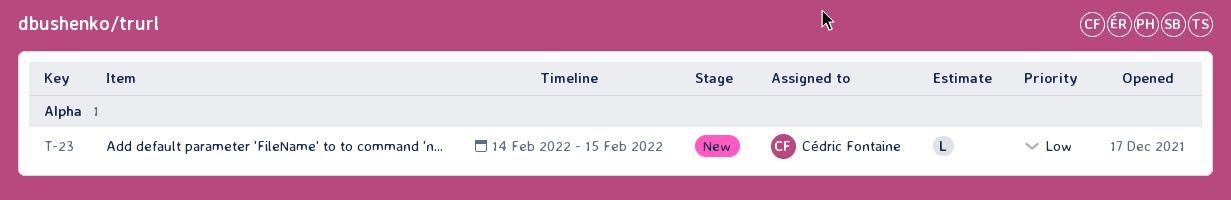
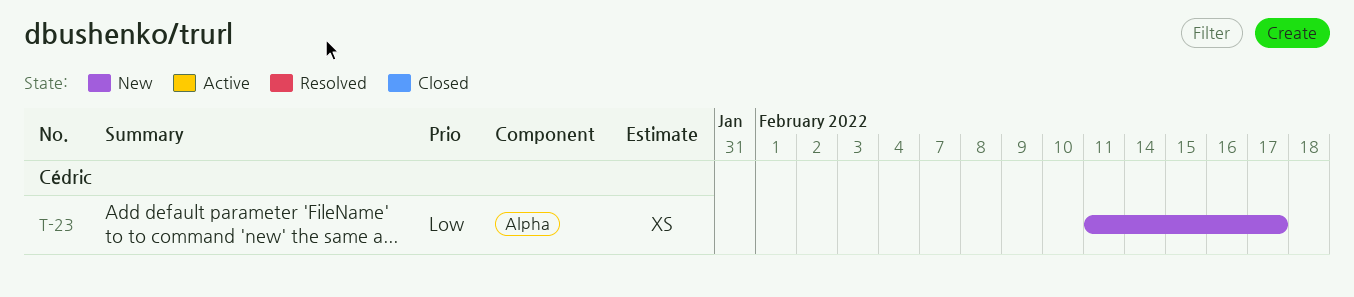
T-23, estimate: L -> XS
T-23, start: Feb 14 -> Feb 11
T-23, due: Feb 15 -> Feb 17

